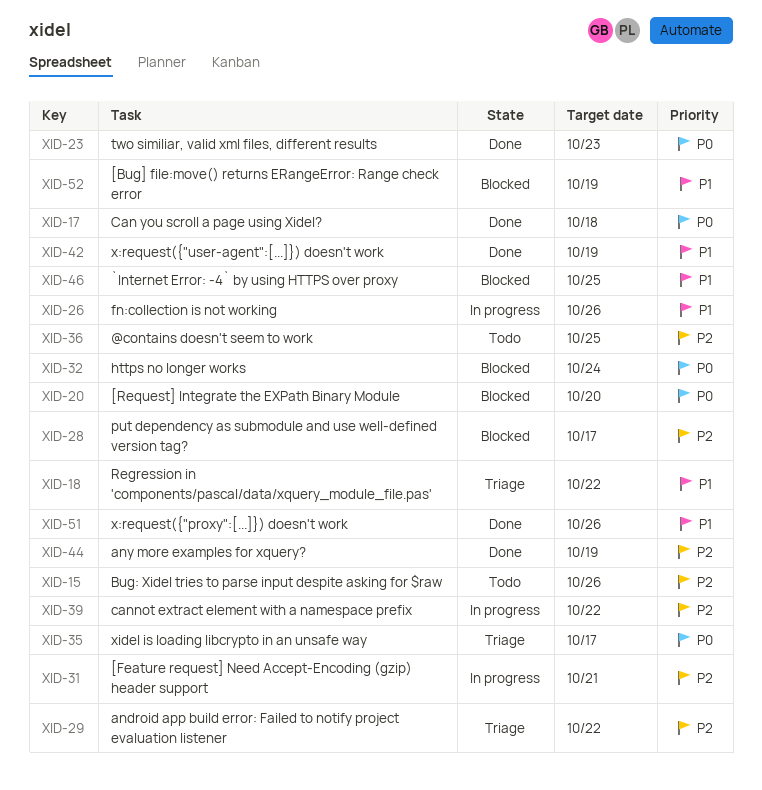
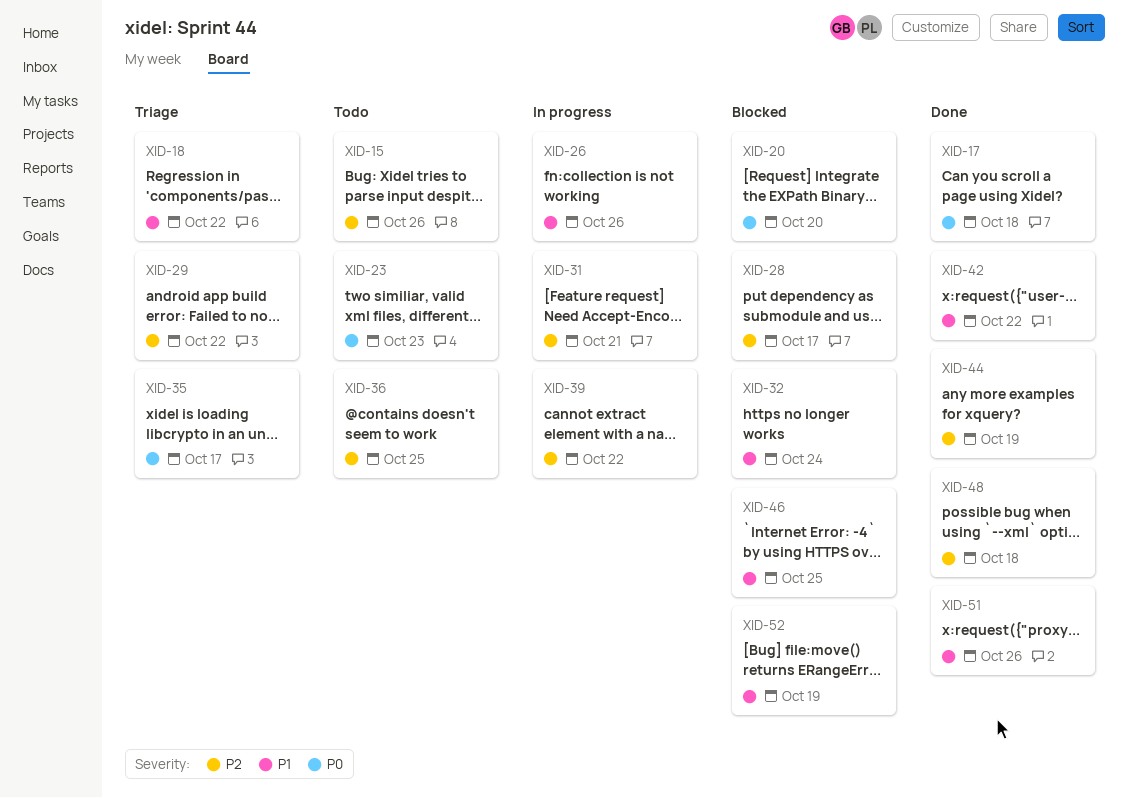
XID-23, status: Done -> Todo
XID-32, priority: P0 -> P1
XID-42, due: Oct 19 -> Oct 22
XID-48: none -> present

